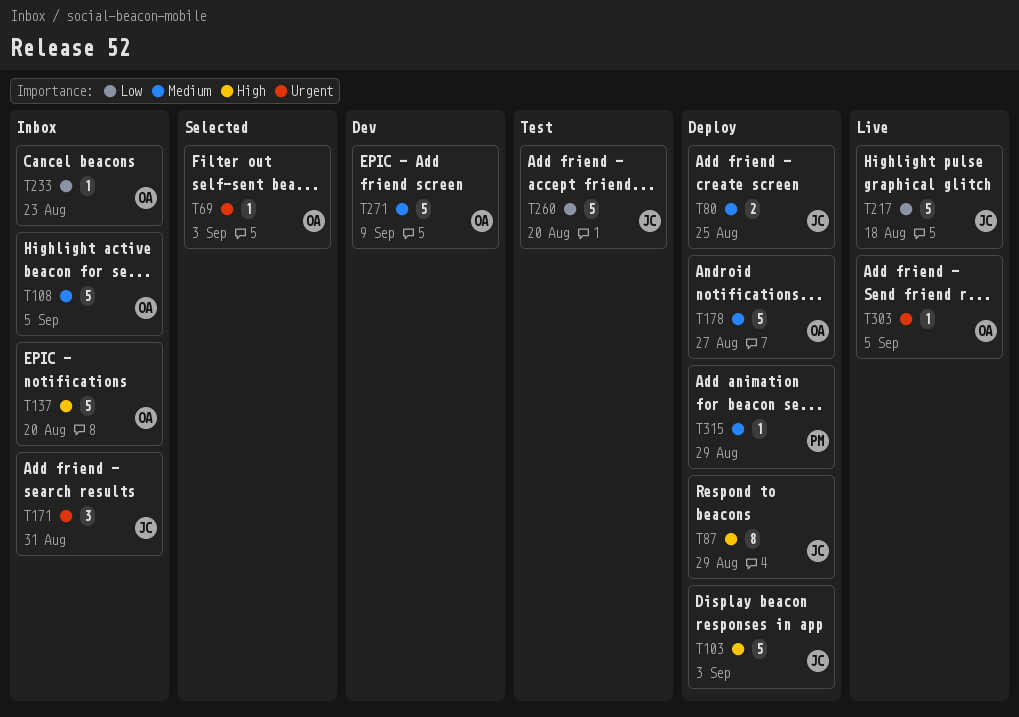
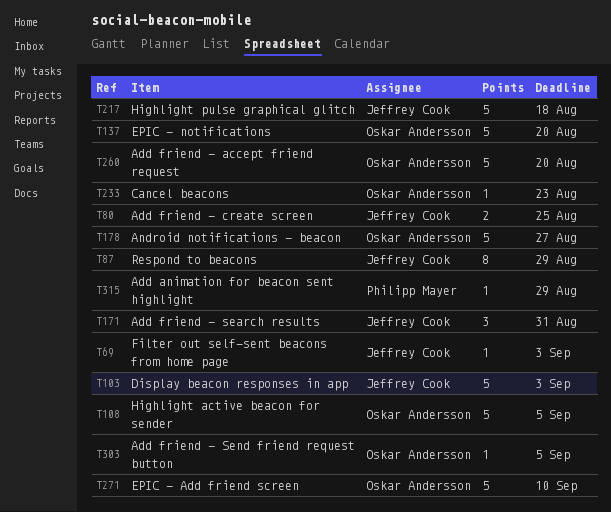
T69, owner: Oskar Andersson -> Jeffrey Cook
T260, owner: Jeffrey Cook -> Oskar Andersson
T271, due: Sep 9 -> Sep 10

